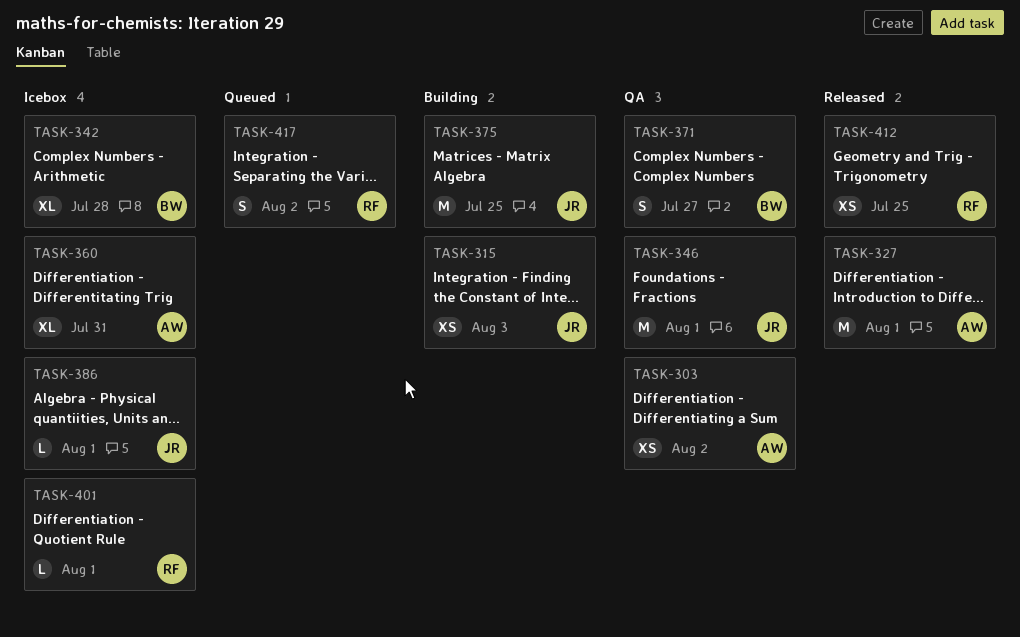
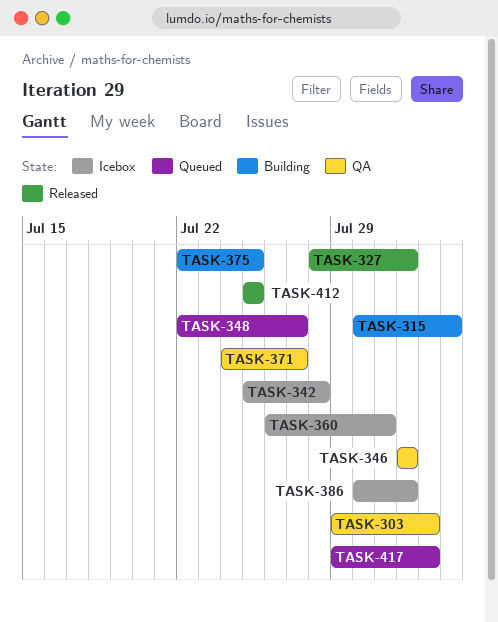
TASK-348: none -> present
TASK-401: present -> none

